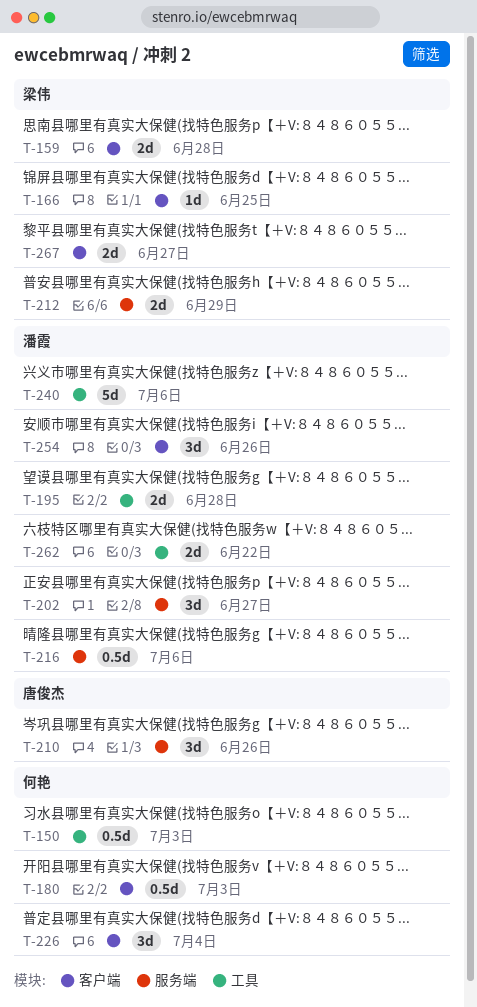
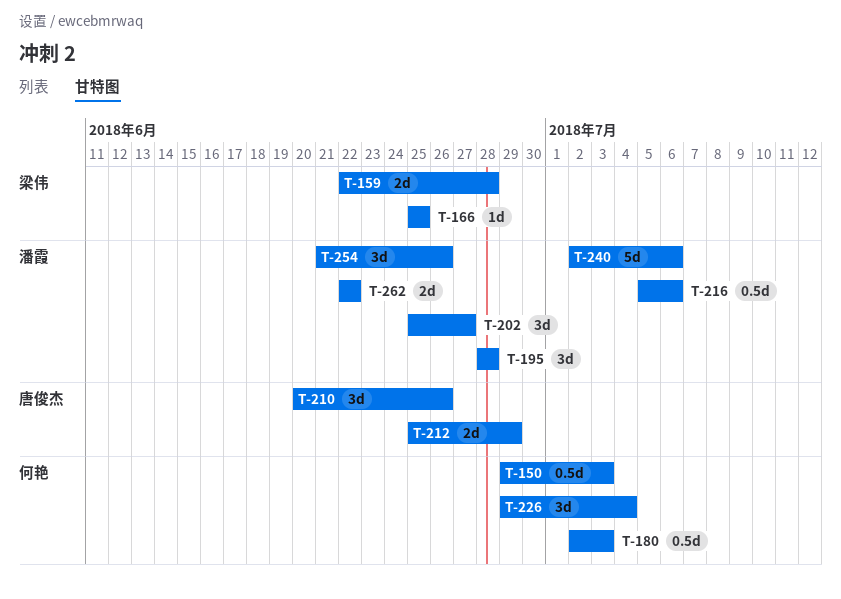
T-195, estimate: 2d -> 3d
T-212, owner: 梁伟 -> 唐俊杰
T-267: present -> none

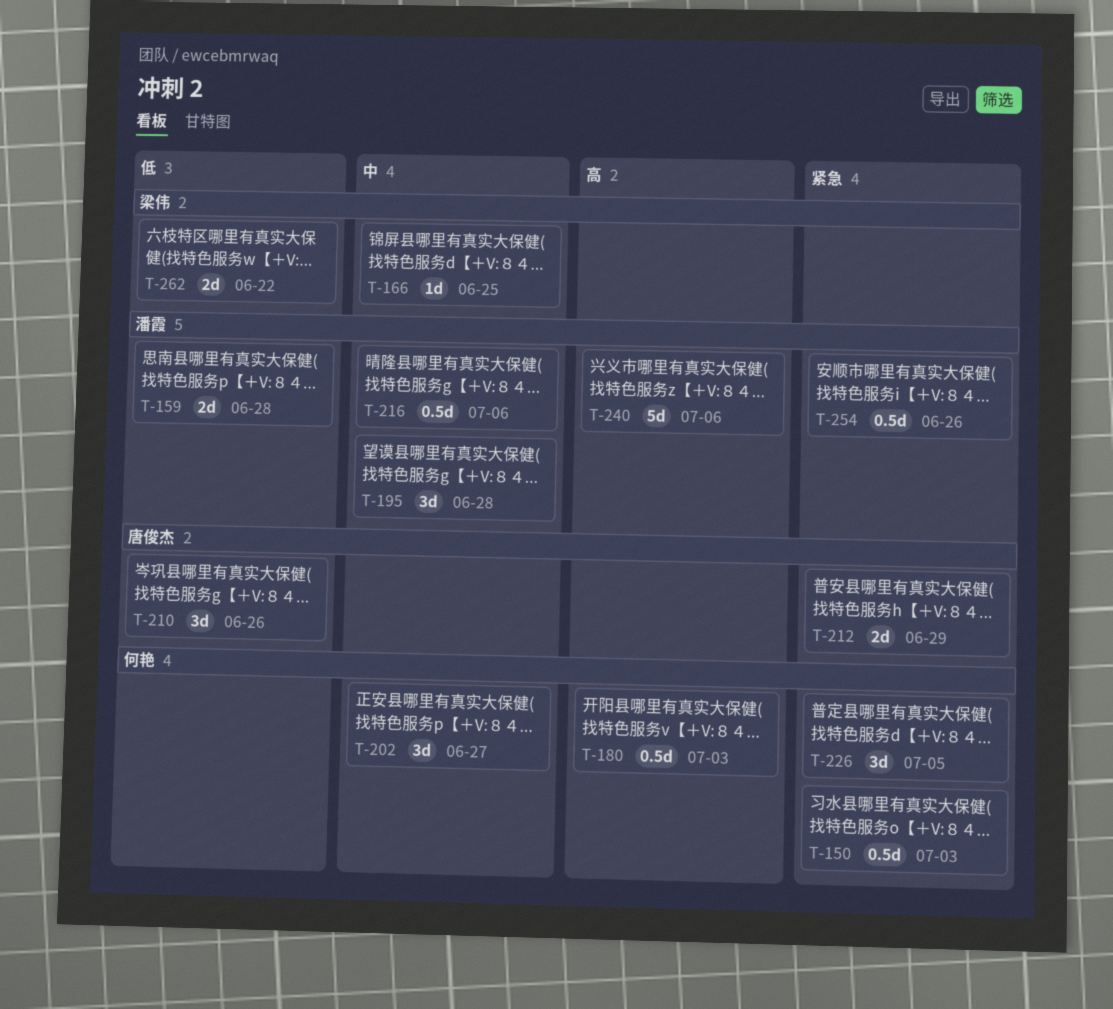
T-159, owner: 梁伟 -> 潘霞
T-202, owner: 潘霞 -> 何艳
T-226, due: Jul 4 -> Jul 5
T-254, estimate: 3d -> 0.5d
T-262, owner: 潘霞 -> 梁伟

